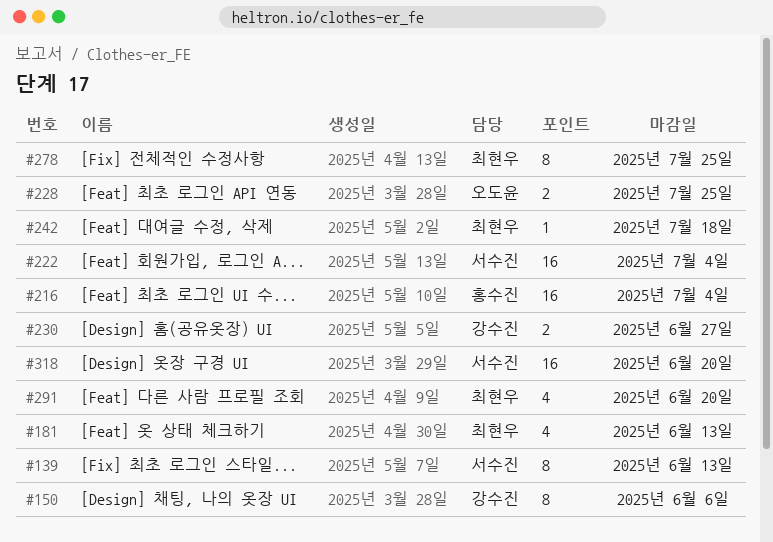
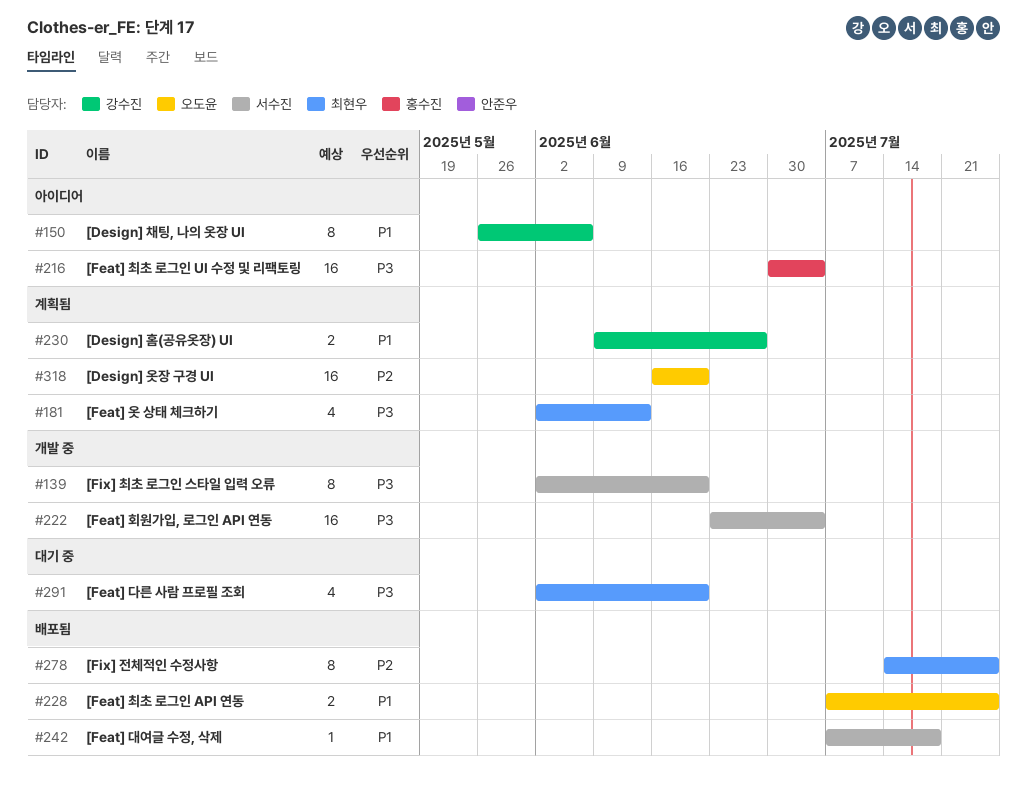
#139, due: Jun 13 -> Jun 20
#242, owner: 최현우 -> 서수진
#318, owner: 서수진 -> 오도윤

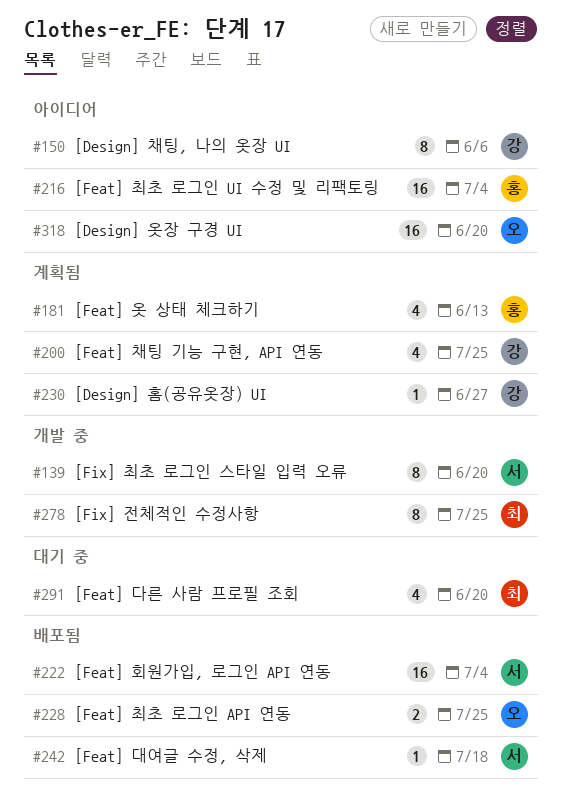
#181, owner: 최현우 -> 홍수진
#200: none -> present
#222, status: 개발 중 -> 배포됨
#230, estimate: 2 -> 1
#278, status: 배포됨 -> 개발 중
#318, status: 계획됨 -> 아이디어

